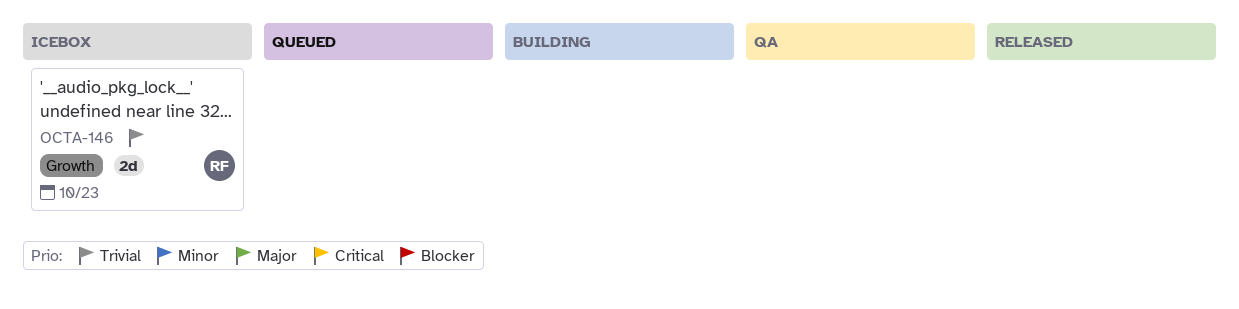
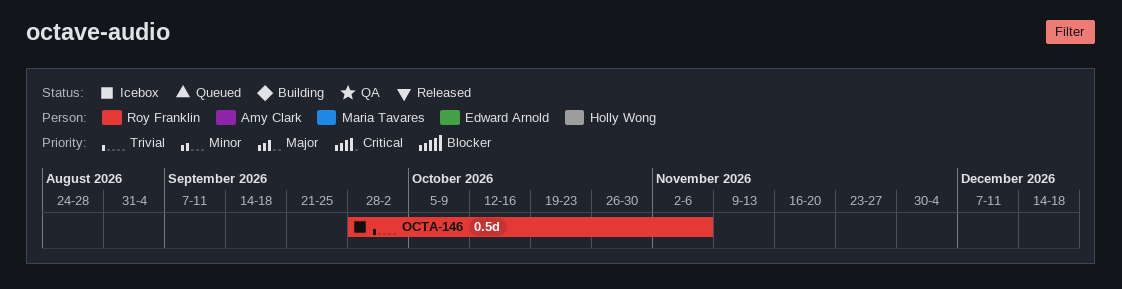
OCTA-146, estimate: 2d -> 0.5d
OCTA-146, due: Oct 23 -> Nov 6

